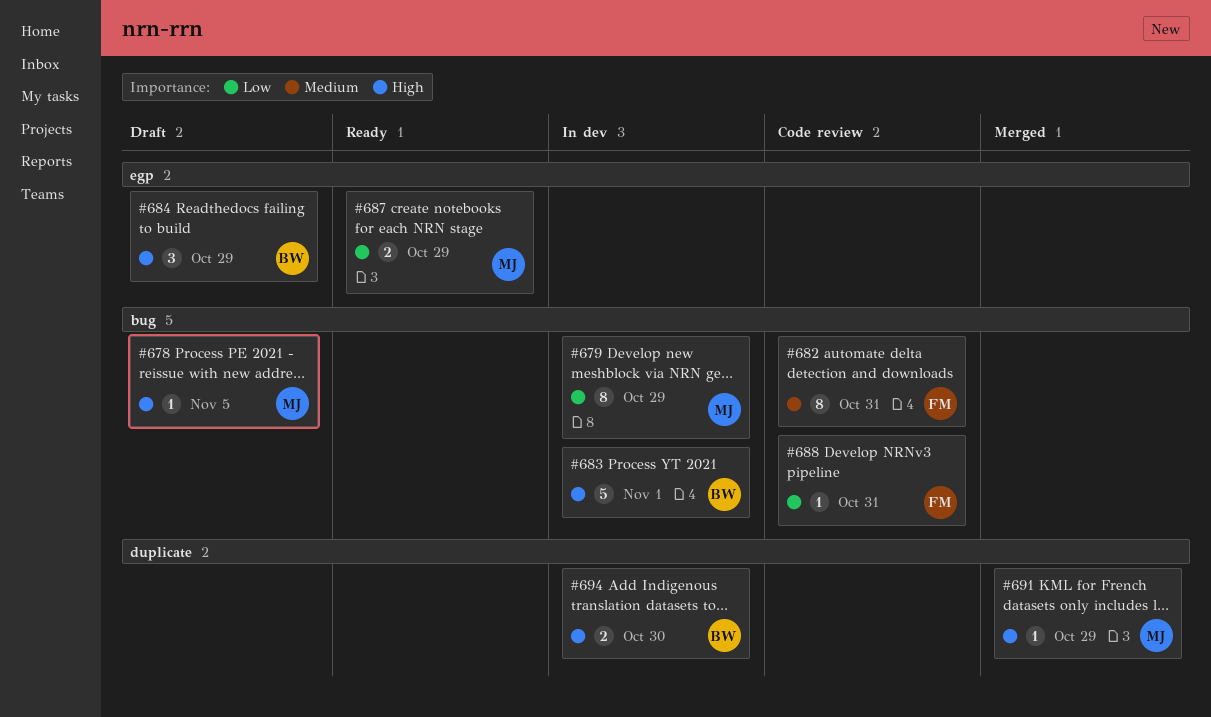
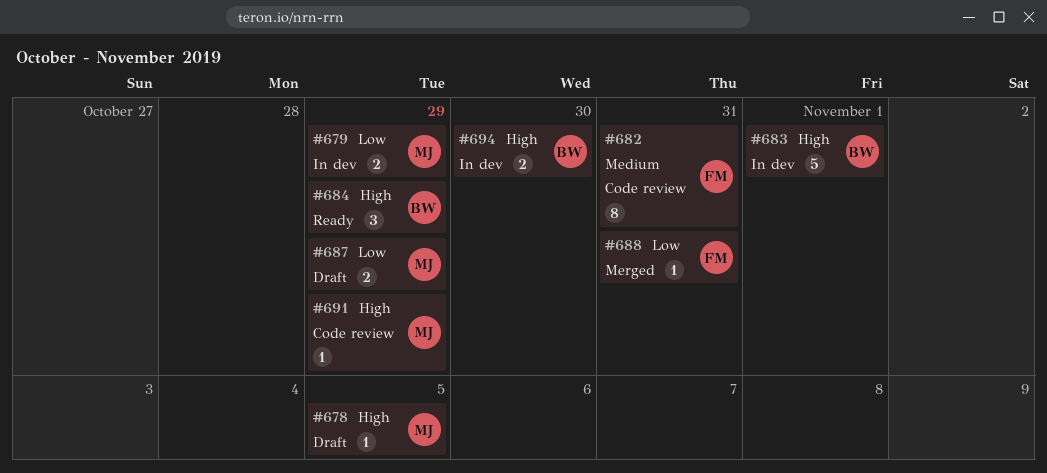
#679, estimate: 8 -> 2
#684, status: Draft -> Ready
#687, status: Ready -> Draft
#688, status: Code review -> Merged
#691, status: Merged -> Code review

